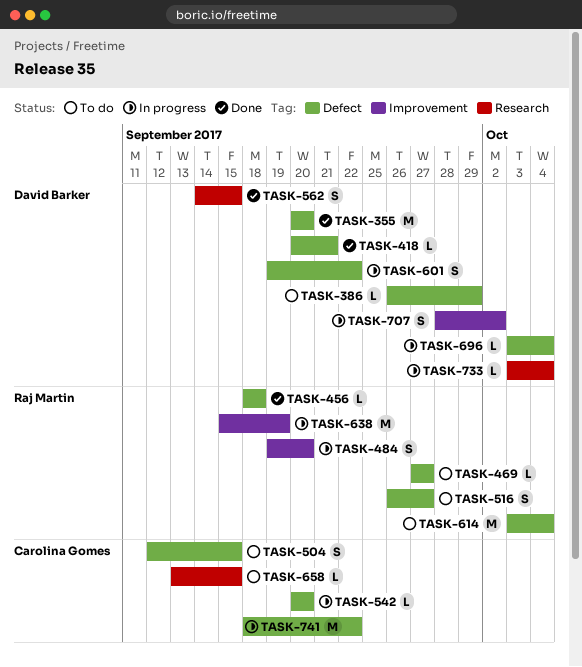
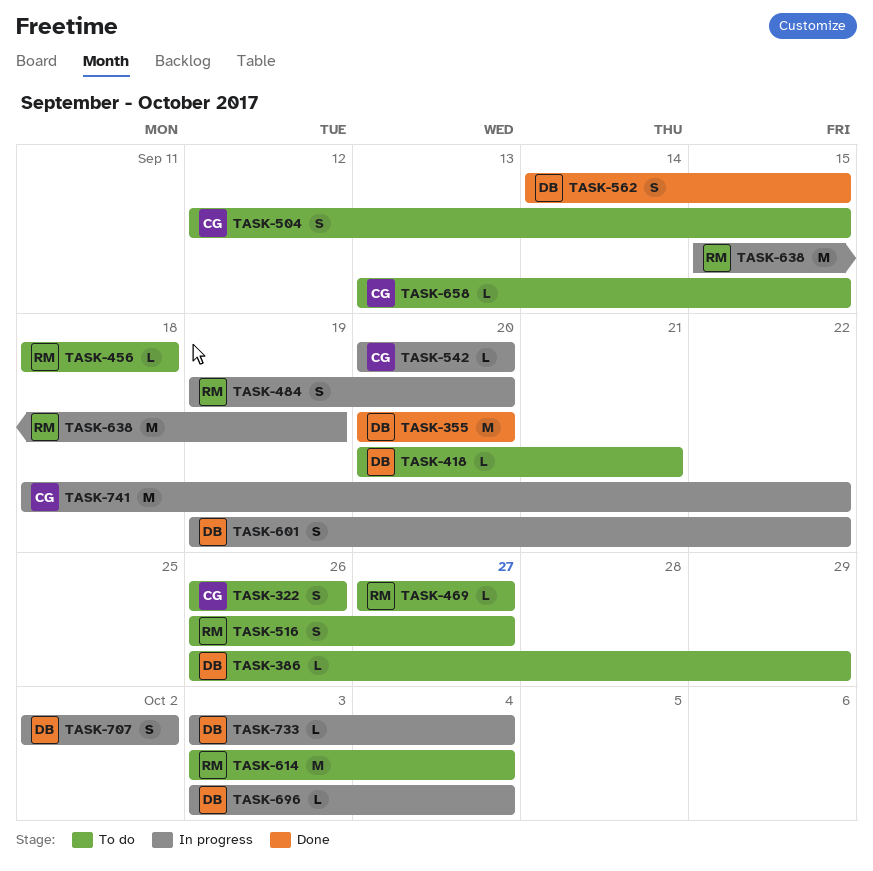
TASK-322: none -> present
TASK-418, status: Done -> To do
TASK-456, status: Done -> To do
TASK-707, start: Sep 28 -> Oct 2

